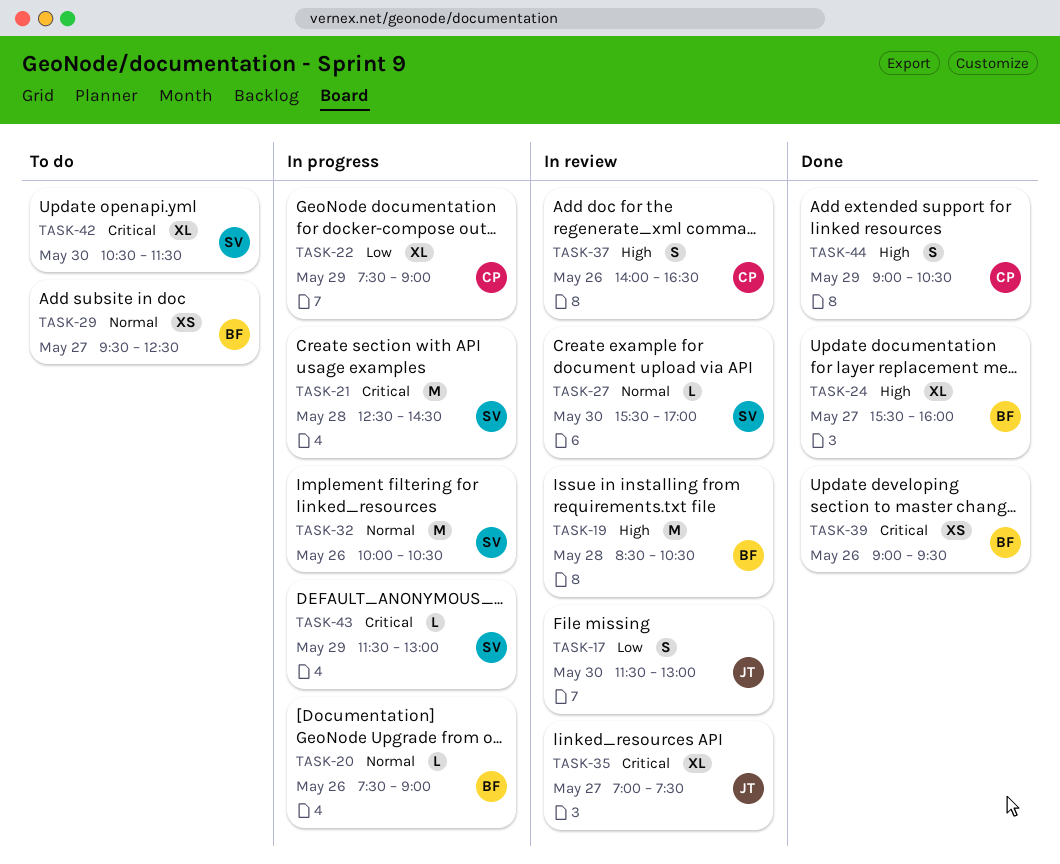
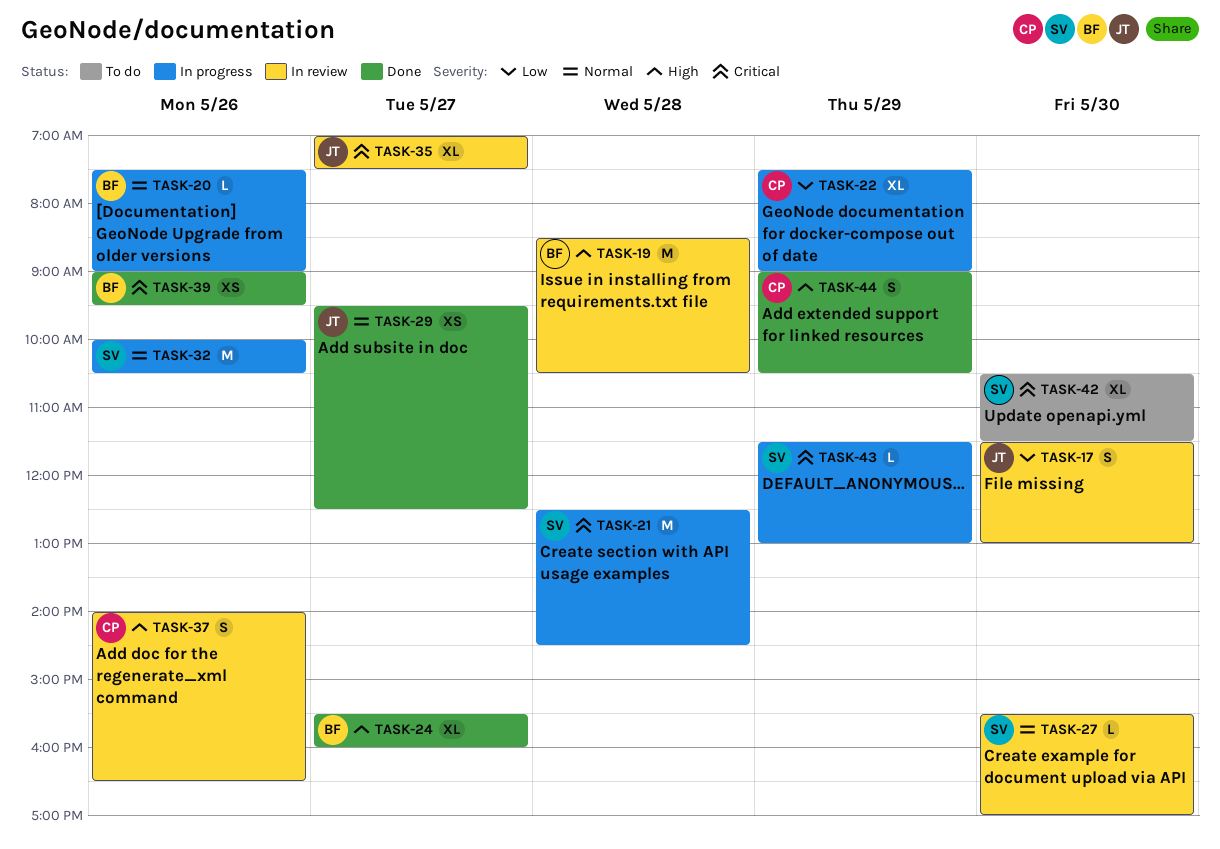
TASK-29, status: To do -> Done
TASK-29, owner: BF -> JT

